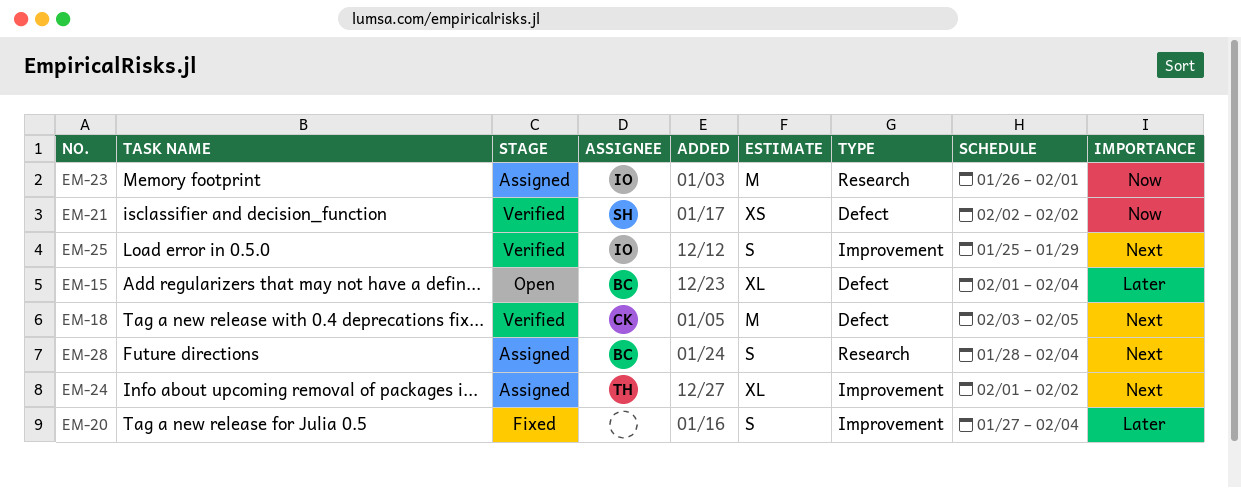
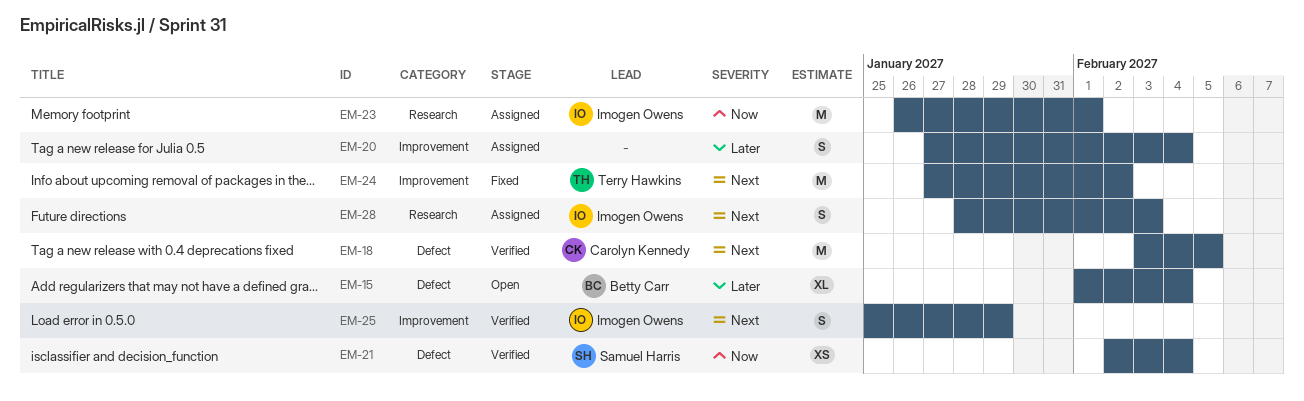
EM-20, status: Fixed -> Assigned
EM-21, due: Feb 2 -> Feb 4
EM-24, status: Assigned -> Fixed
EM-24, estimate: XL -> M
EM-24, start: Feb 1 -> Jan 27
EM-28, owner: Betty Carr -> Imogen Owens
EM-28, due: Feb 4 -> Feb 3

